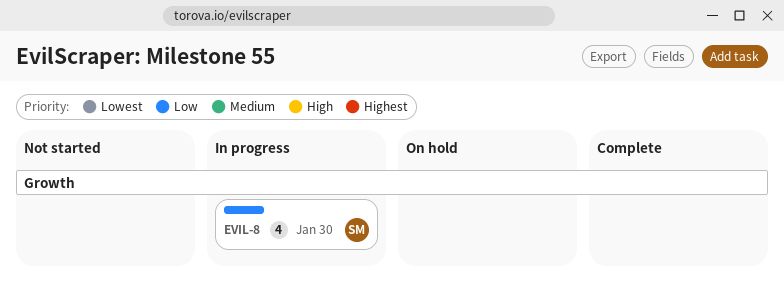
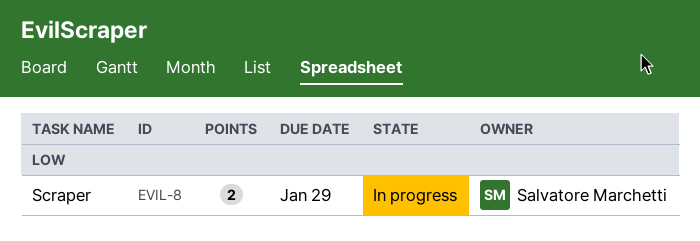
EVIL-8, estimate: 4 -> 2
EVIL-8, due: Jan 30 -> Jan 29

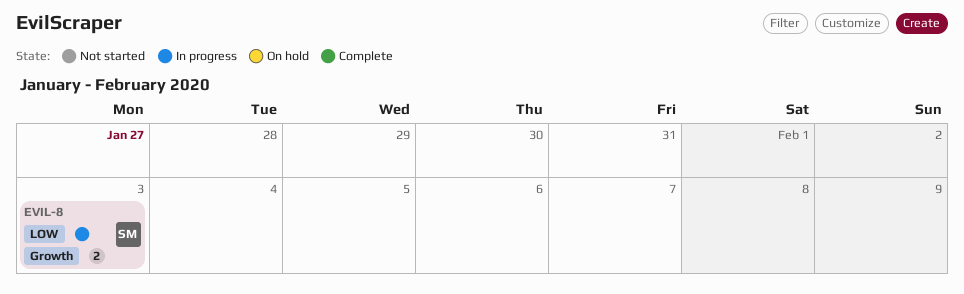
EVIL-8, due: Jan 29 -> Feb 3

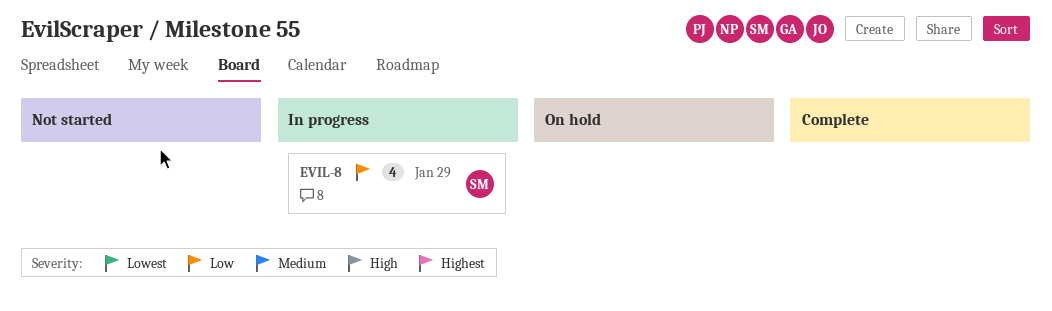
EVIL-8, estimate: 2 -> 4
EVIL-8, due: Feb 3 -> Jan 29

